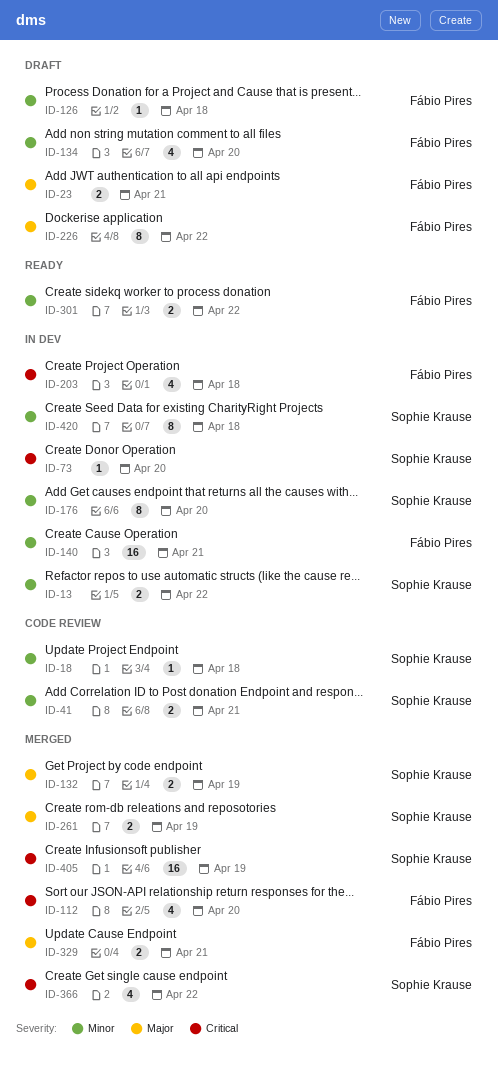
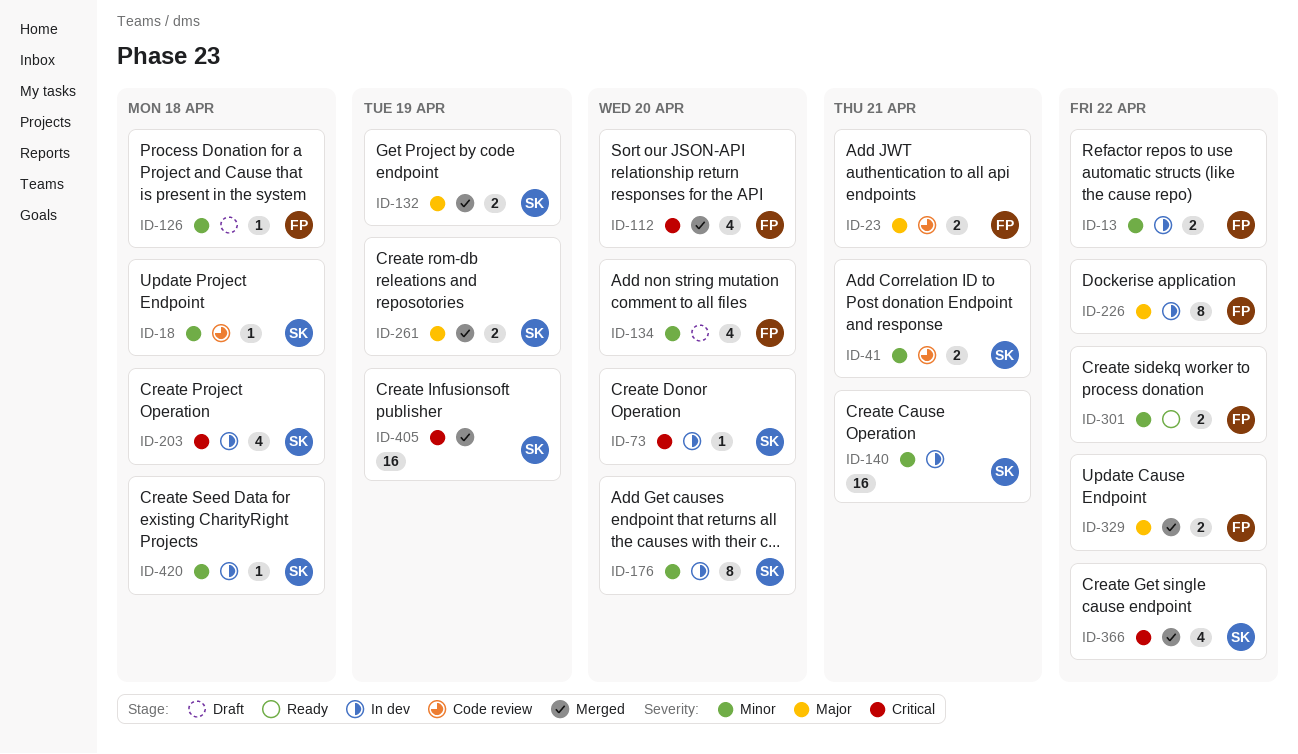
ID-13, owner: Sophie Krause -> Fábio Pires
ID-23, status: Draft -> Code review
ID-140, owner: Fábio Pires -> Sophie Krause
ID-203, owner: Fábio Pires -> Sophie Krause
ID-226, status: Draft -> In dev
ID-329, due: Apr 21 -> Apr 22
ID-420, estimate: 8 -> 1

